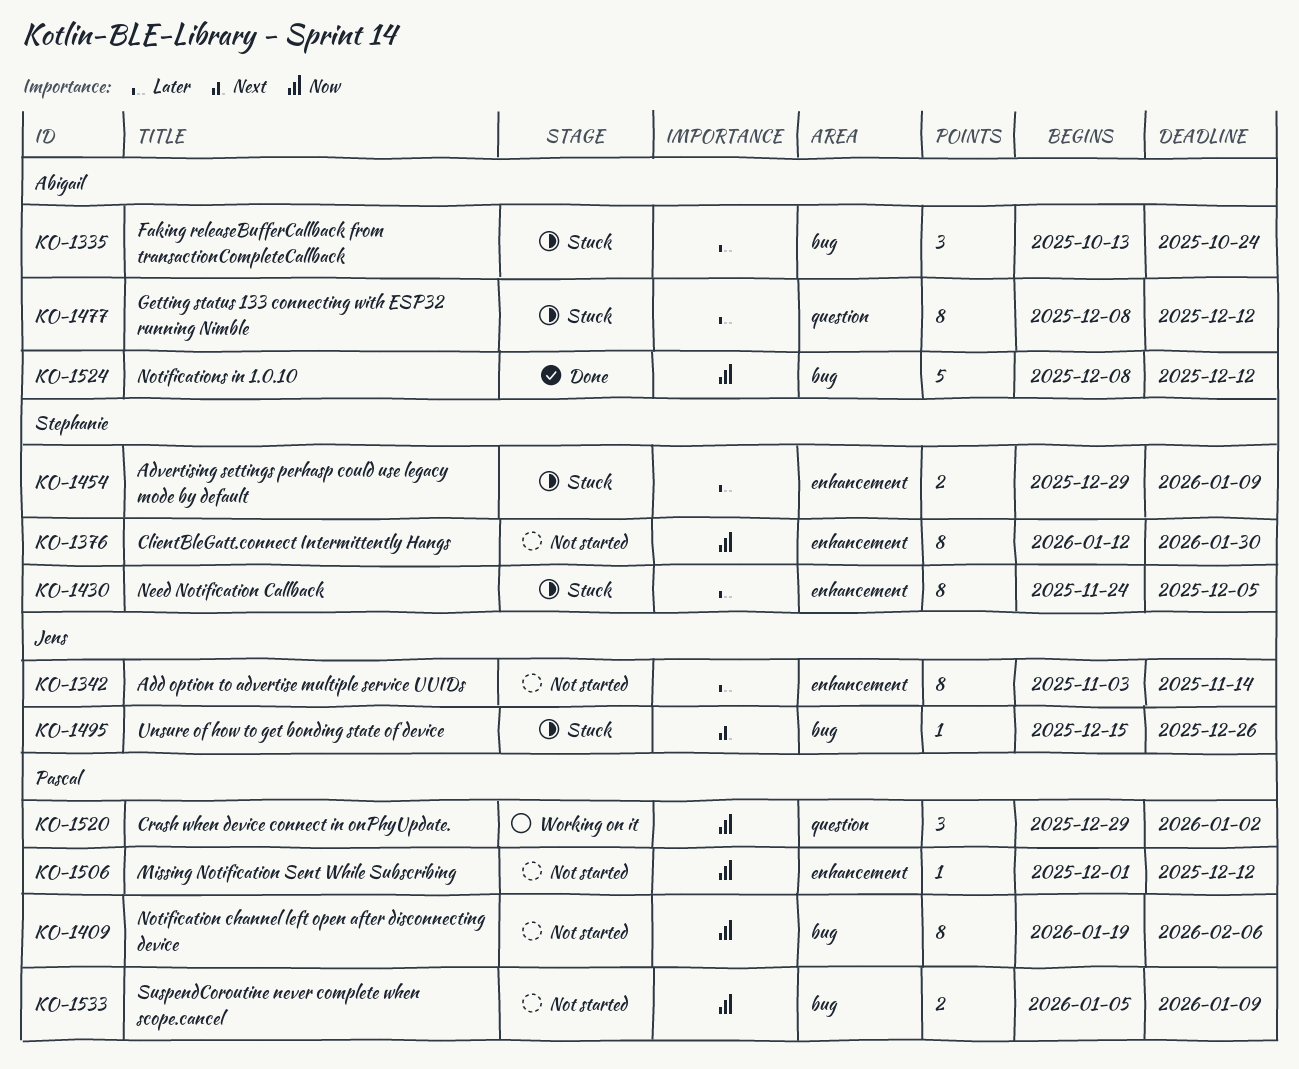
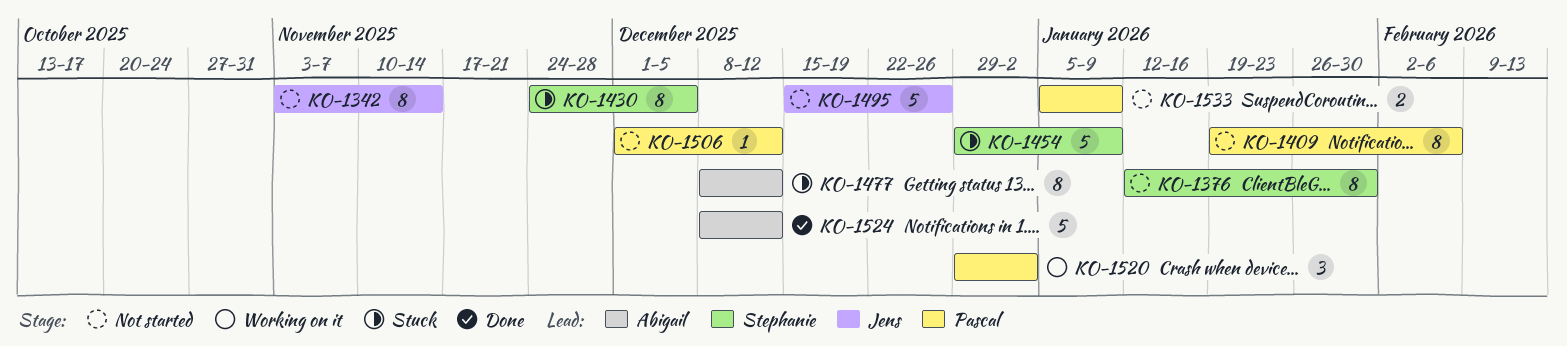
KO-1335: present -> none
KO-1454, estimate: 2 -> 5
KO-1495, status: Stuck -> Not started
KO-1495, estimate: 1 -> 5

